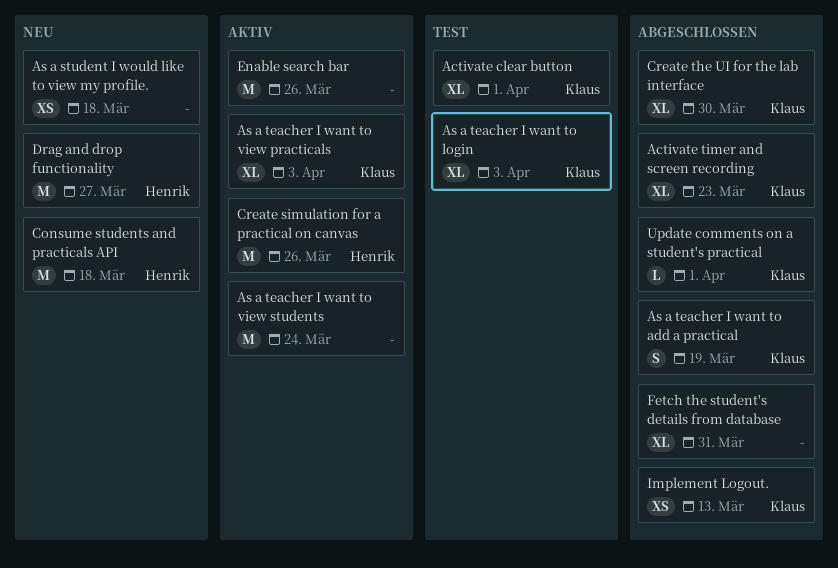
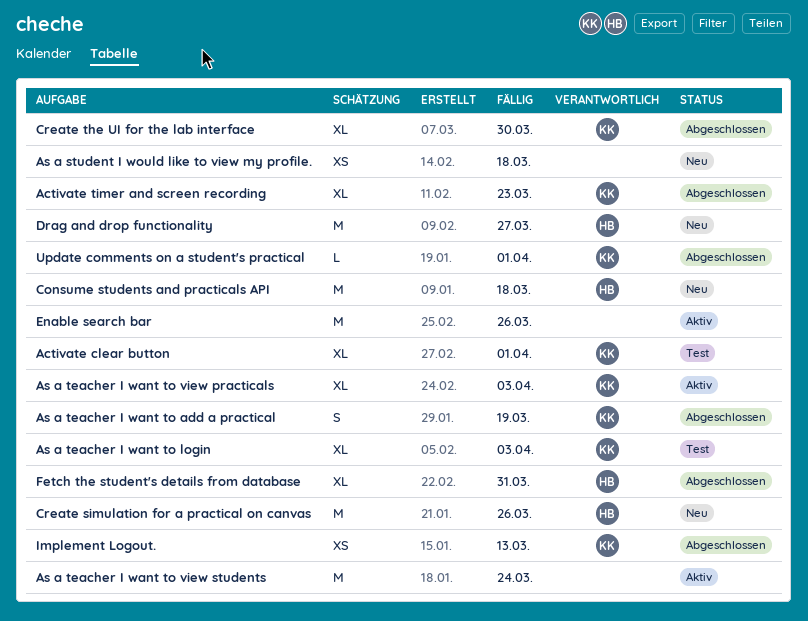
Create simulation for a practical on canvas, status: Aktiv -> Neu
Fetch the student's details from database, owner: none -> Henrik

